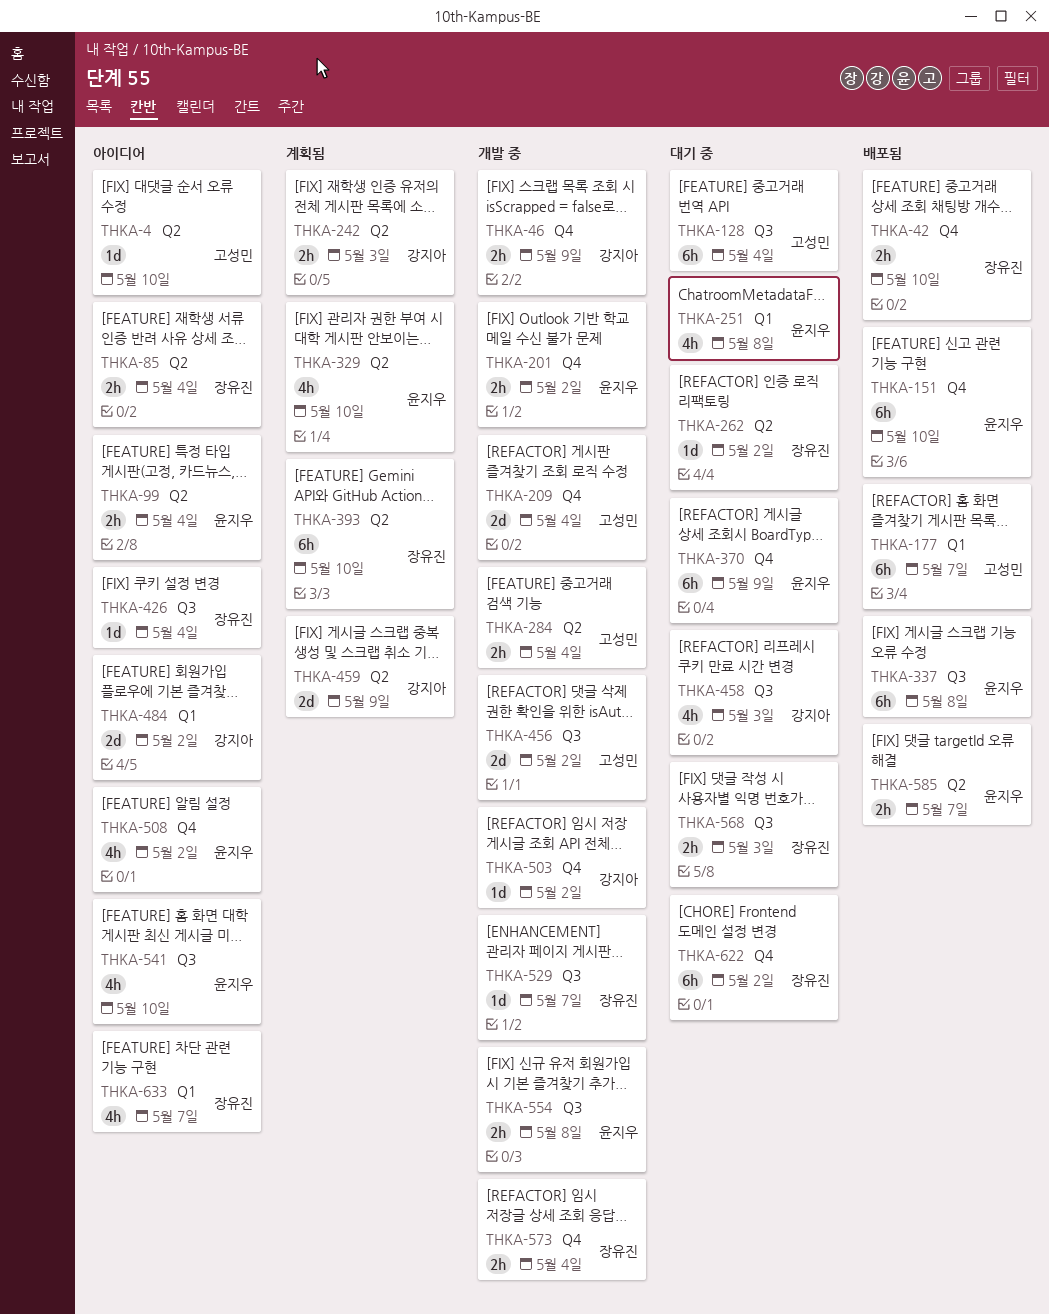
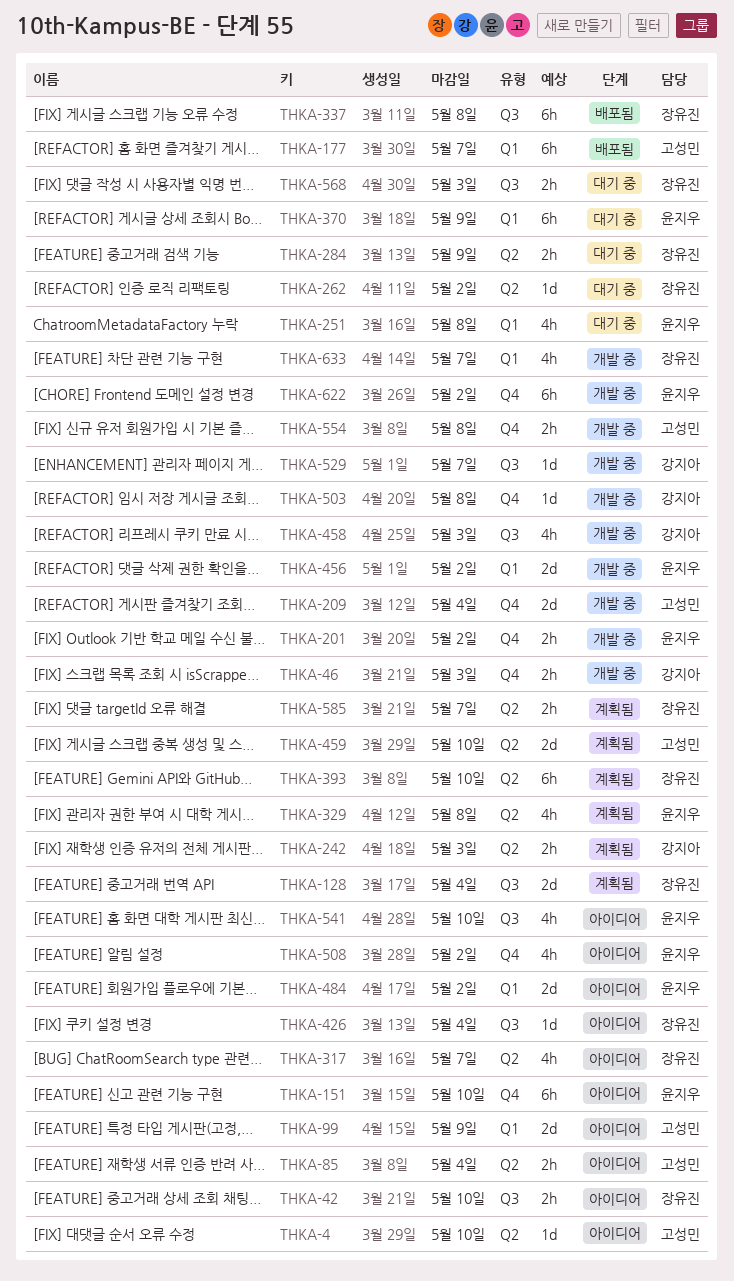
THKA-42, status: 배포됨 -> 아이디어
THKA-42, label: Q4 -> Q3
THKA-46, due: May 9 -> May 3
THKA-85, owner: 장유진 -> 고성민
THKA-99, owner: 윤지우 -> 고성민
THKA-99, label: Q2 -> Q1
THKA-99, estimate: 2h -> 2d
THKA-99, due: May 4 -> May 9
THKA-128, status: 대기 중 -> 계획됨
THKA-128, owner: 고성민 -> 장유진
THKA-128, estimate: 6h -> 2d
THKA-151, status: 배포됨 -> 아이디어
THKA-284, status: 개발 중 -> 대기 중
THKA-284, owner: 고성민 -> 장유진
THKA-284, due: May 4 -> May 9
THKA-317: none -> present
THKA-329, due: May 10 -> May 8
THKA-337, owner: 윤지우 -> 장유진
THKA-370, label: Q4 -> Q1
THKA-456, owner: 고성민 -> 윤지우
THKA-456, label: Q3 -> Q1
THKA-458, status: 대기 중 -> 개발 중
THKA-459, owner: 강지아 -> 고성민
THKA-459, due: May 9 -> May 10
THKA-484, owner: 강지아 -> 윤지우
THKA-503, due: May 2 -> May 8
THKA-529, owner: 장유진 -> 강지아
THKA-554, owner: 윤지우 -> 고성민
THKA-554, label: Q3 -> Q4
THKA-573: present -> none
THKA-585, status: 배포됨 -> 계획됨
THKA-585, owner: 윤지우 -> 장유진
THKA-622, status: 대기 중 -> 개발 중
THKA-622, owner: 장유진 -> 윤지우
THKA-633, status: 아이디어 -> 개발 중

